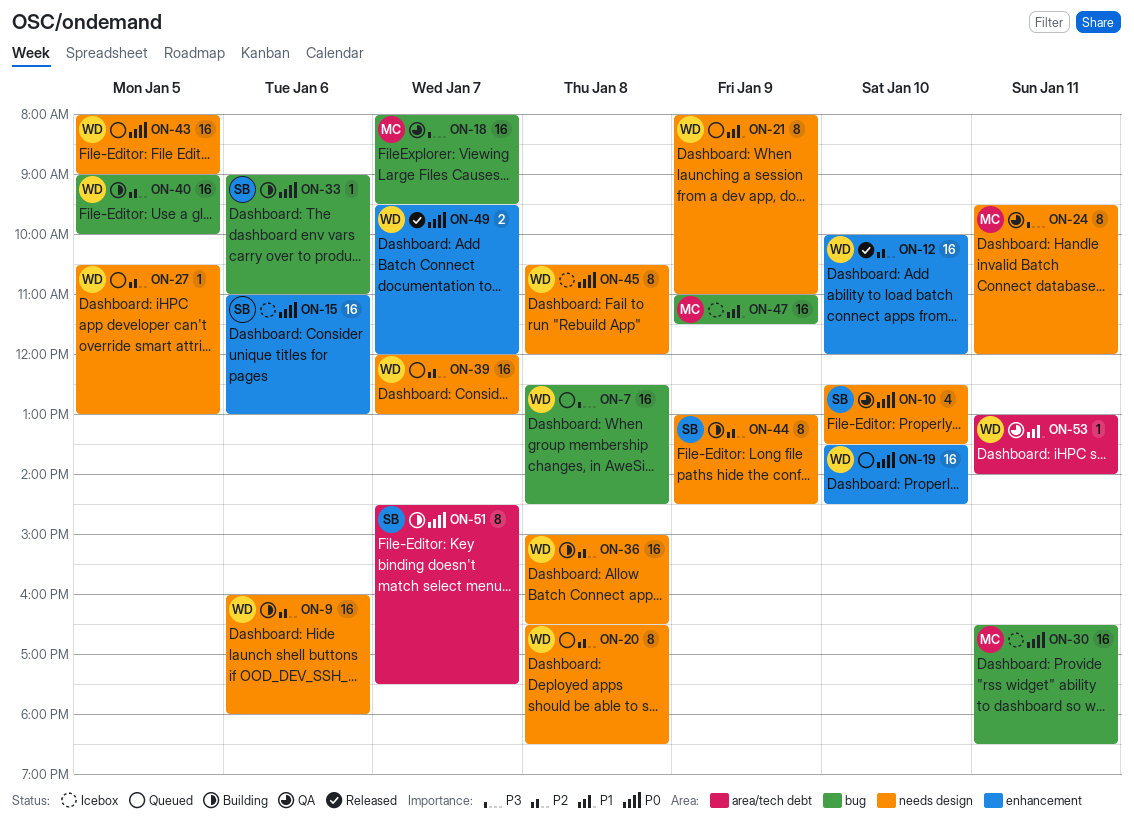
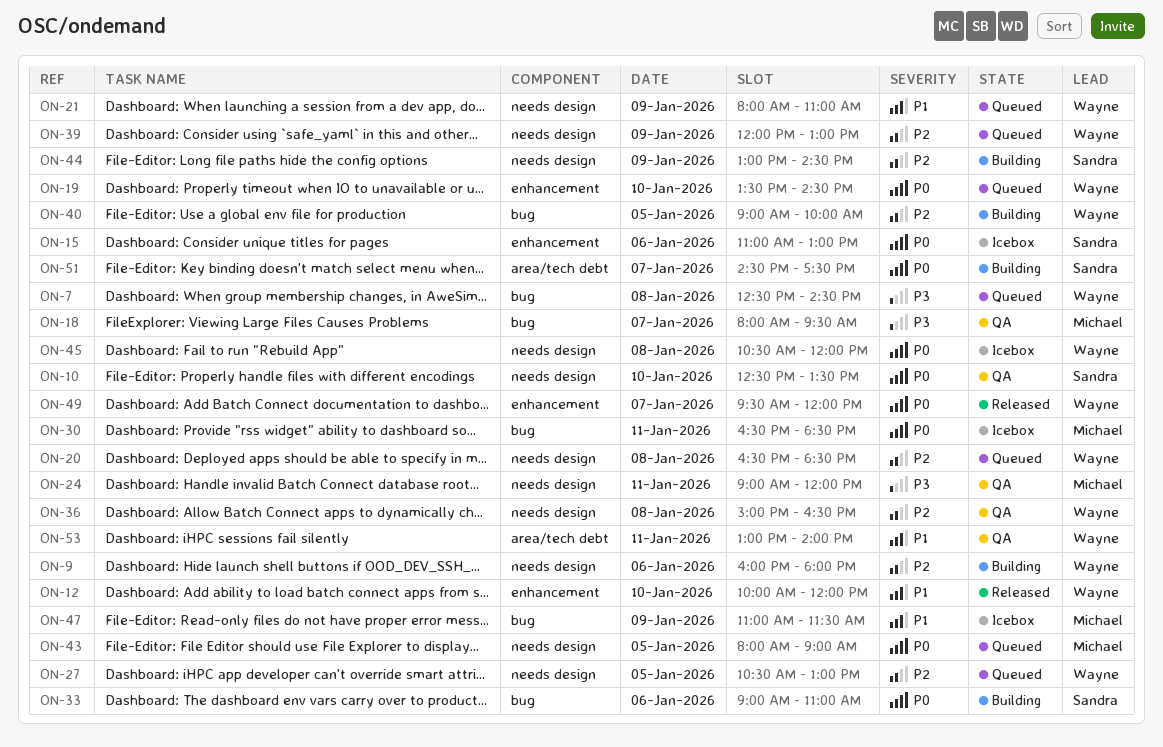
ON-12, priority: P2 -> P1
ON-24, begins: 09:30 -> 09:00
ON-36, status: Building -> QA
ON-39, day: Jan 7 -> Jan 9
ON-43, owner: Wayne -> Michael

